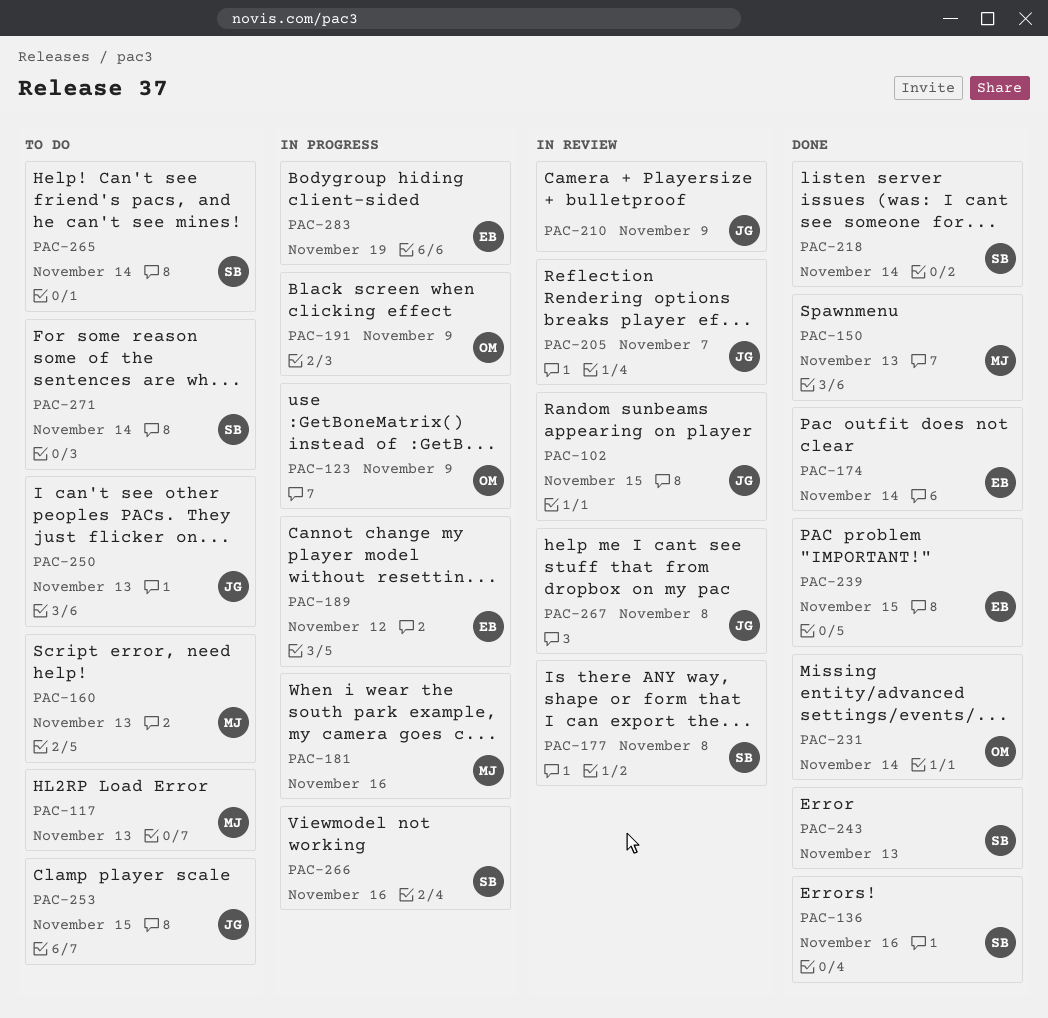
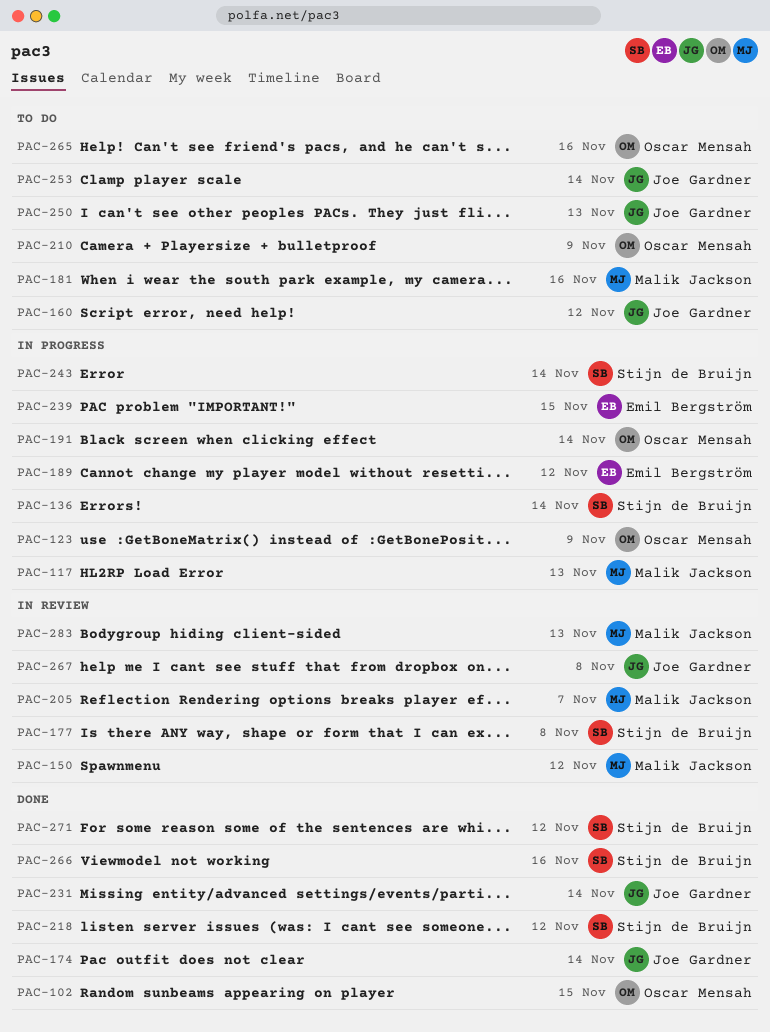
PAC-102, status: In review -> Done
PAC-102, owner: Joe Gardner -> Oscar Mensah
PAC-117, status: To do -> In progress
PAC-136, status: Done -> In progress
PAC-136, due: Nov 16 -> Nov 14
PAC-150, status: Done -> In review
PAC-150, due: Nov 13 -> Nov 12
PAC-160, owner: Malik Jackson -> Joe Gardner
PAC-160, due: Nov 13 -> Nov 12
PAC-174, owner: Emil Bergström -> Joe Gardner
PAC-181, status: In progress -> To do
PAC-191, due: Nov 9 -> Nov 14
PAC-205, owner: Joe Gardner -> Malik Jackson
PAC-210, status: In review -> To do
PAC-210, owner: Joe Gardner -> Oscar Mensah
PAC-218, due: Nov 14 -> Nov 12
PAC-231, owner: Oscar Mensah -> Joe Gardner
PAC-239, status: Done -> In progress
PAC-243, status: Done -> In progress
PAC-243, due: Nov 13 -> Nov 14
PAC-253, due: Nov 15 -> Nov 14
PAC-265, owner: Stijn de Bruijn -> Oscar Mensah
PAC-265, due: Nov 14 -> Nov 16
PAC-266, status: In progress -> Done
PAC-271, status: To do -> Done
PAC-271, due: Nov 14 -> Nov 12
PAC-283, status: In progress -> In review
PAC-283, owner: Emil Bergström -> Malik Jackson
PAC-283, due: Nov 19 -> Nov 13

